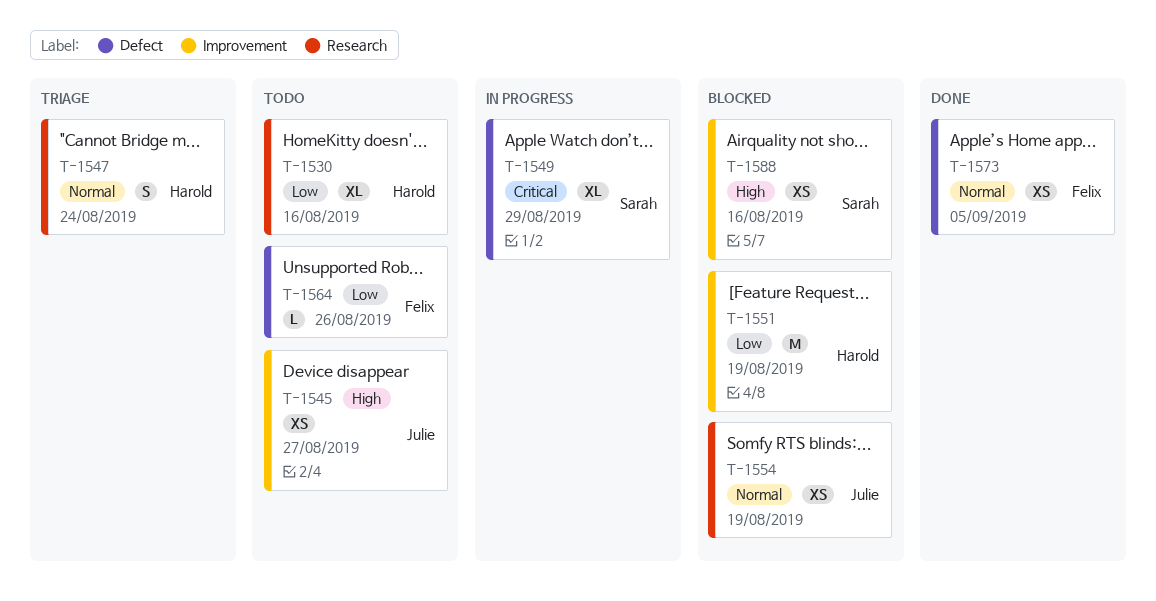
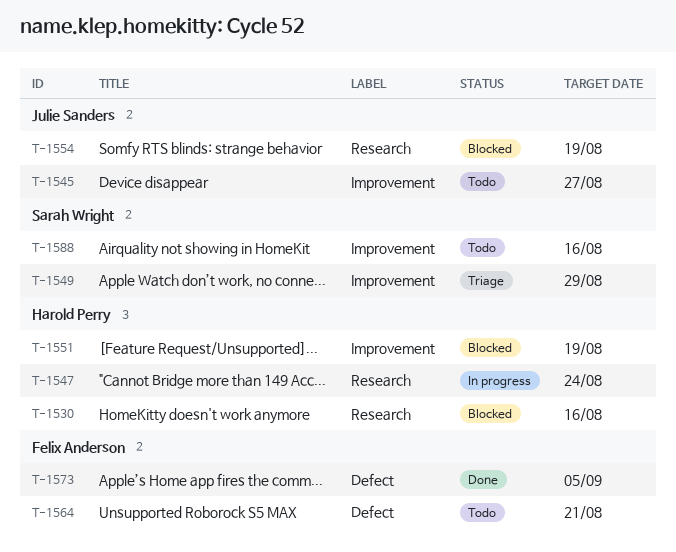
T-1530, status: Todo -> Blocked
T-1547, status: Triage -> In progress
T-1549, status: In progress -> Triage
T-1549, label: Defect -> Improvement
T-1564, due: Aug 26 -> Aug 21
T-1588, status: Blocked -> Todo

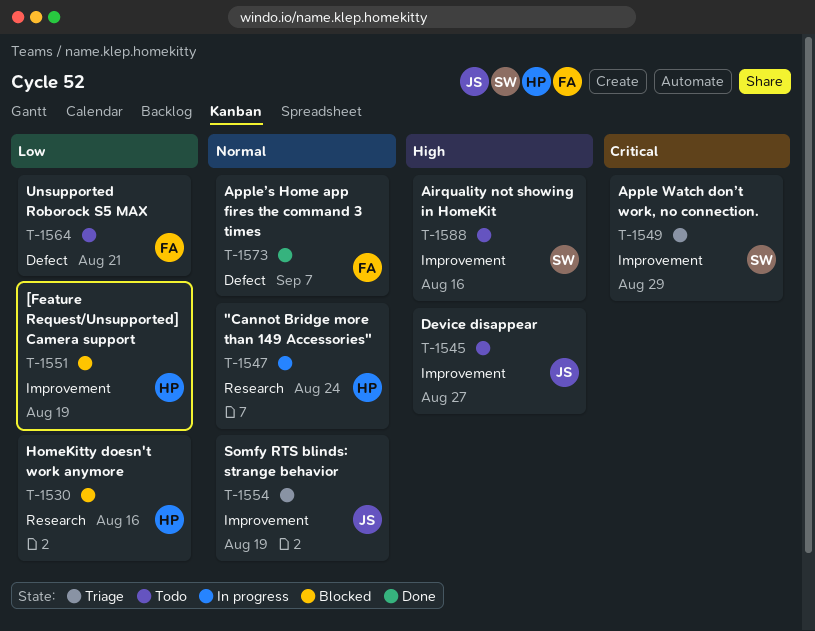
T-1554, status: Blocked -> Triage
T-1554, label: Research -> Improvement
T-1573, due: Sep 5 -> Sep 7

